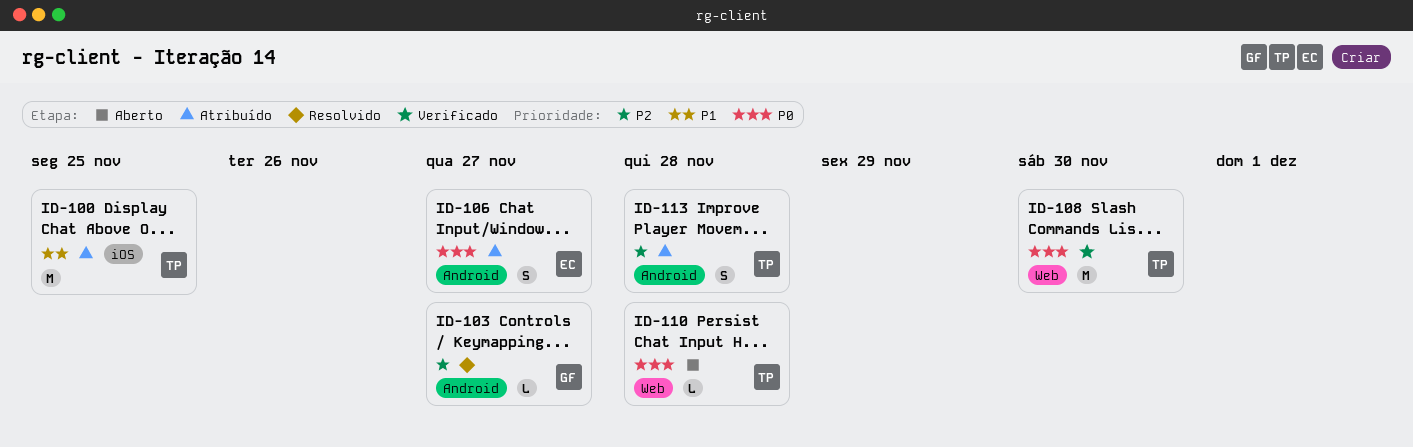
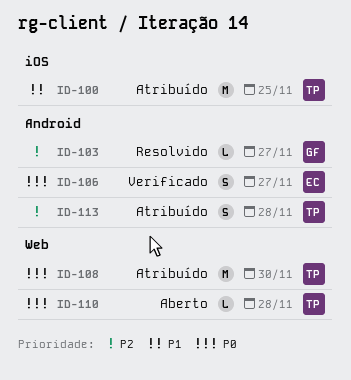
ID-106, status: Atribuído -> Verificado
ID-108, status: Verificado -> Atribuído

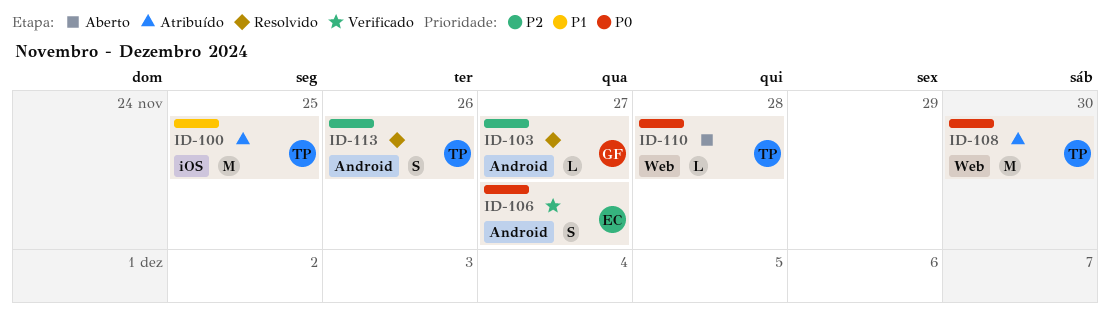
ID-113, status: Atribuído -> Resolvido
ID-113, due: Nov 28 -> Nov 26

